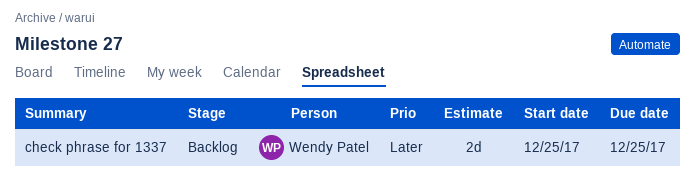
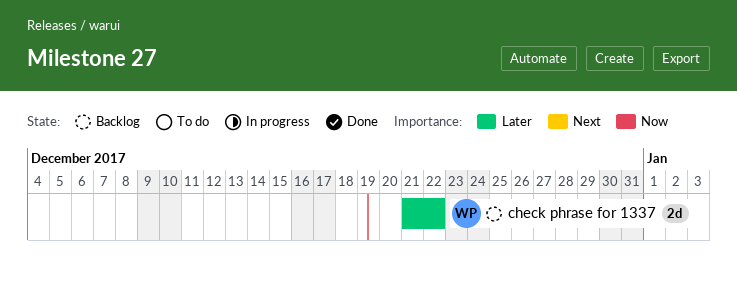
check phrase for 1337, start: Dec 25 -> Dec 21
check phrase for 1337, due: Dec 25 -> Dec 22

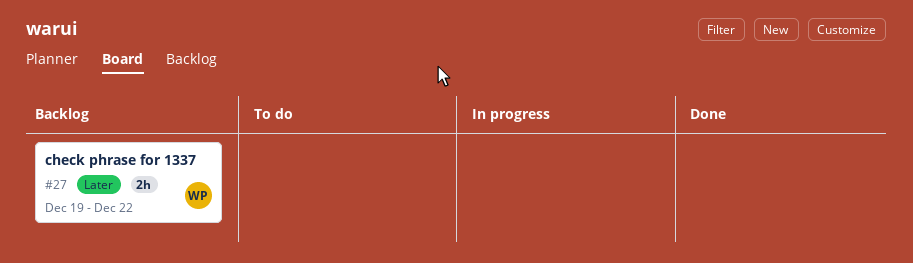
check phrase for 1337, estimate: 2d -> 2h
check phrase for 1337, start: Dec 21 -> Dec 19

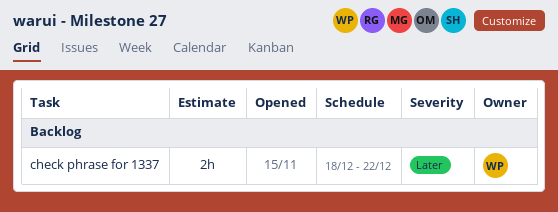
check phrase for 1337, start: Dec 19 -> Dec 18

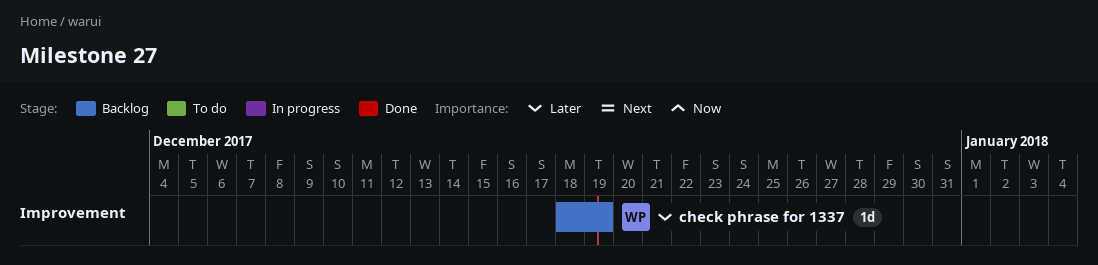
check phrase for 1337, estimate: 2h -> 1d
check phrase for 1337, due: Dec 22 -> Dec 19

